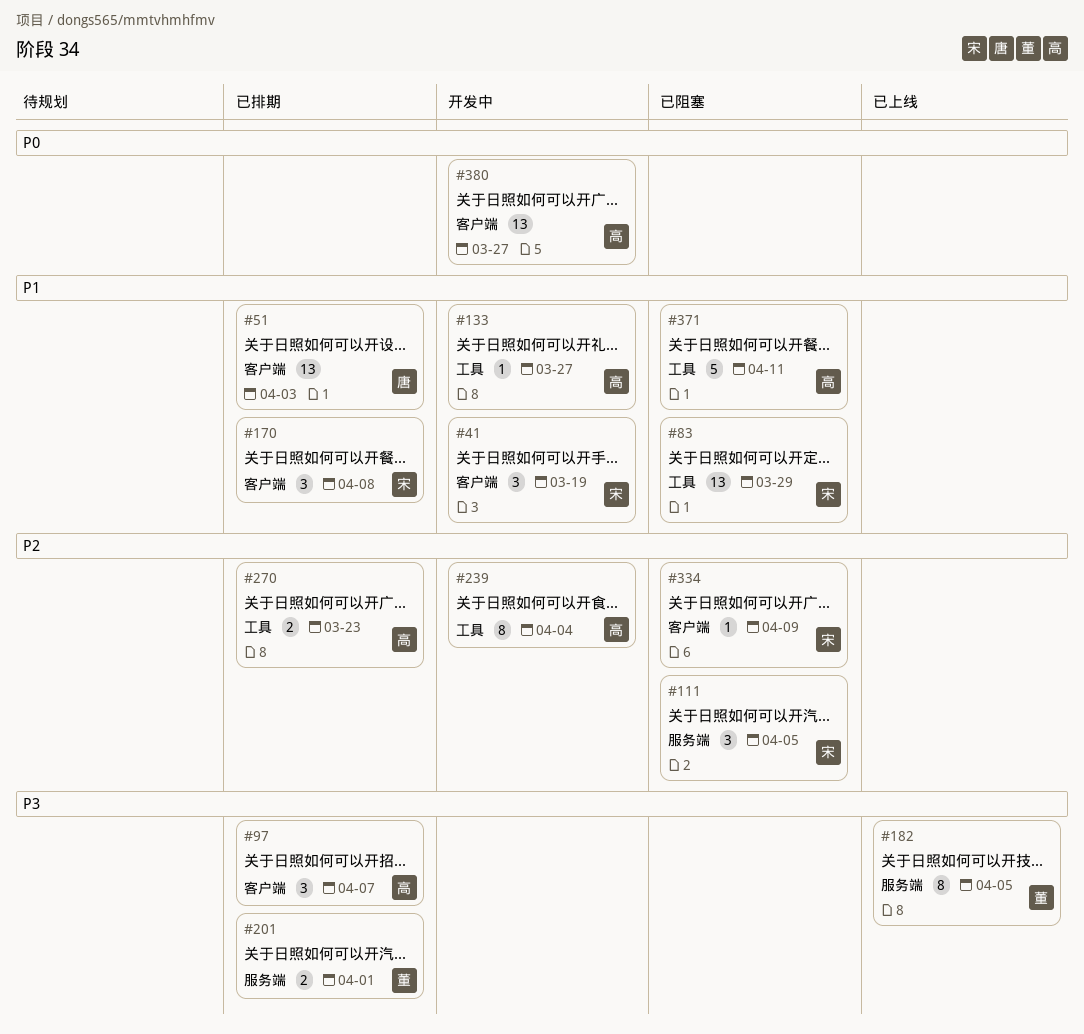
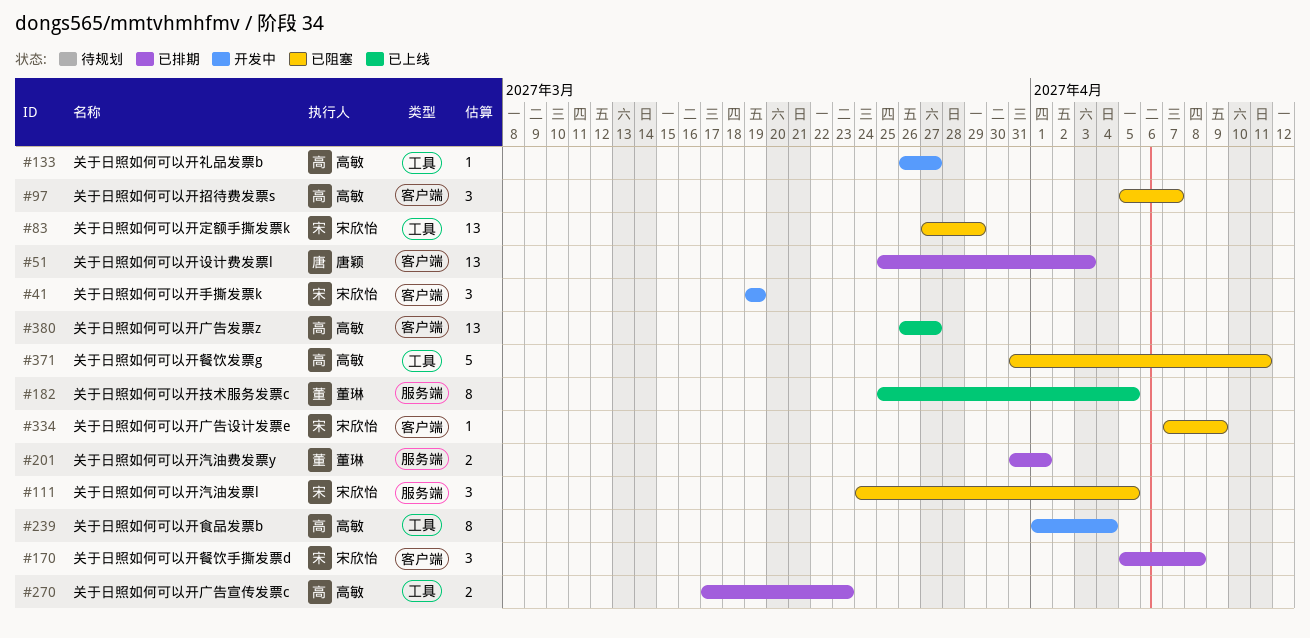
#97, status: 已排期 -> 已阻塞
#380, status: 开发中 -> 已上线

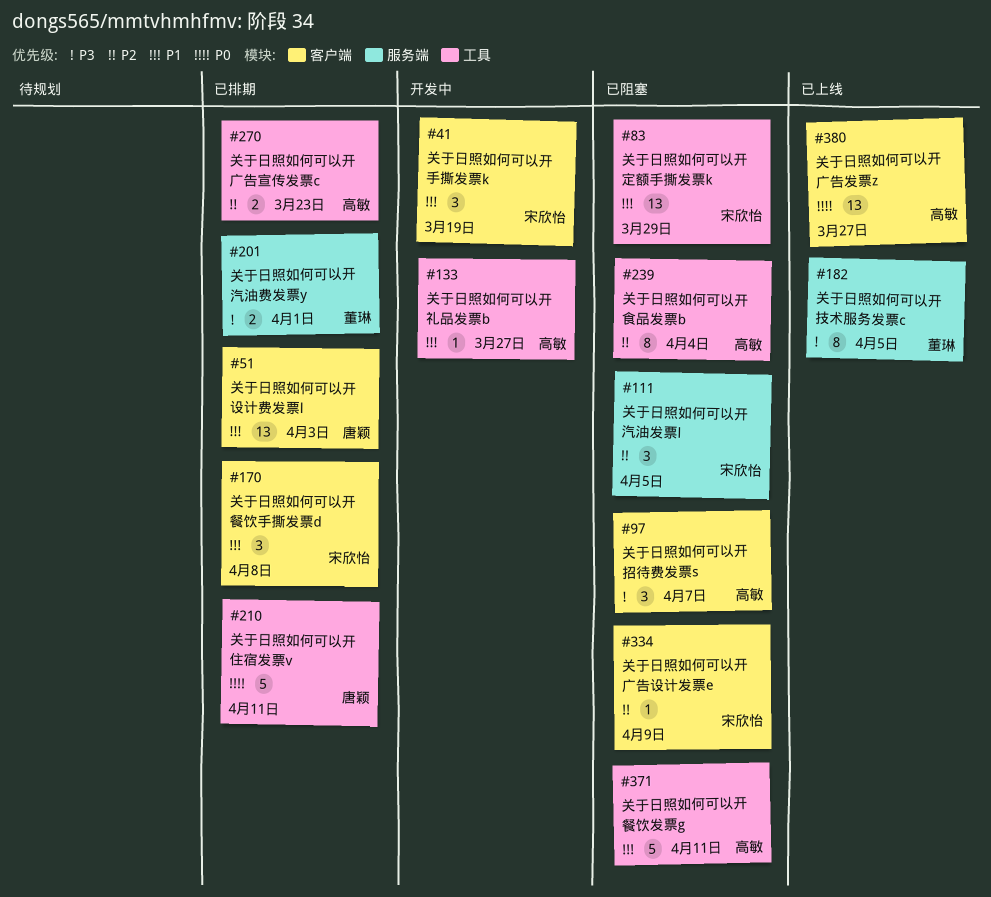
#210: none -> present
#239, status: 开发中 -> 已阻塞

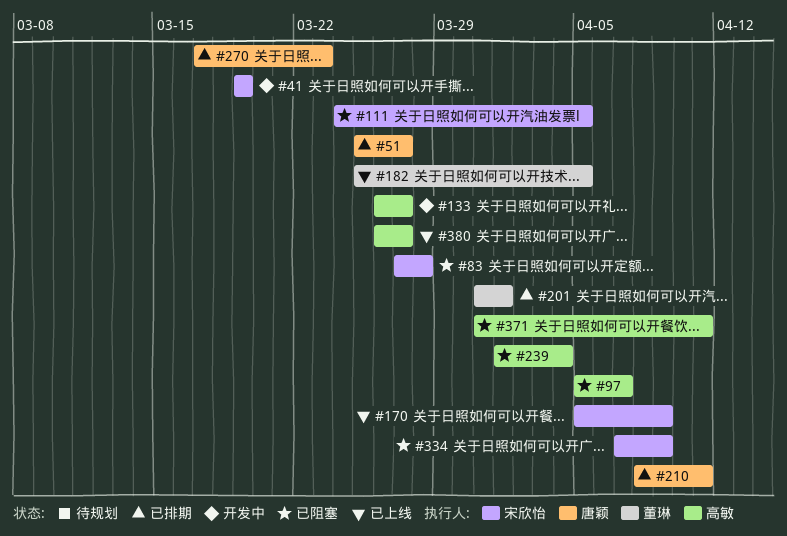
#51, due: Apr 3 -> Mar 27
#83, due: Mar 29 -> Mar 28
#170, status: 已排期 -> 已上线
#170, due: Apr 8 -> Apr 9
#270, owner: 高敏 -> 唐颖

